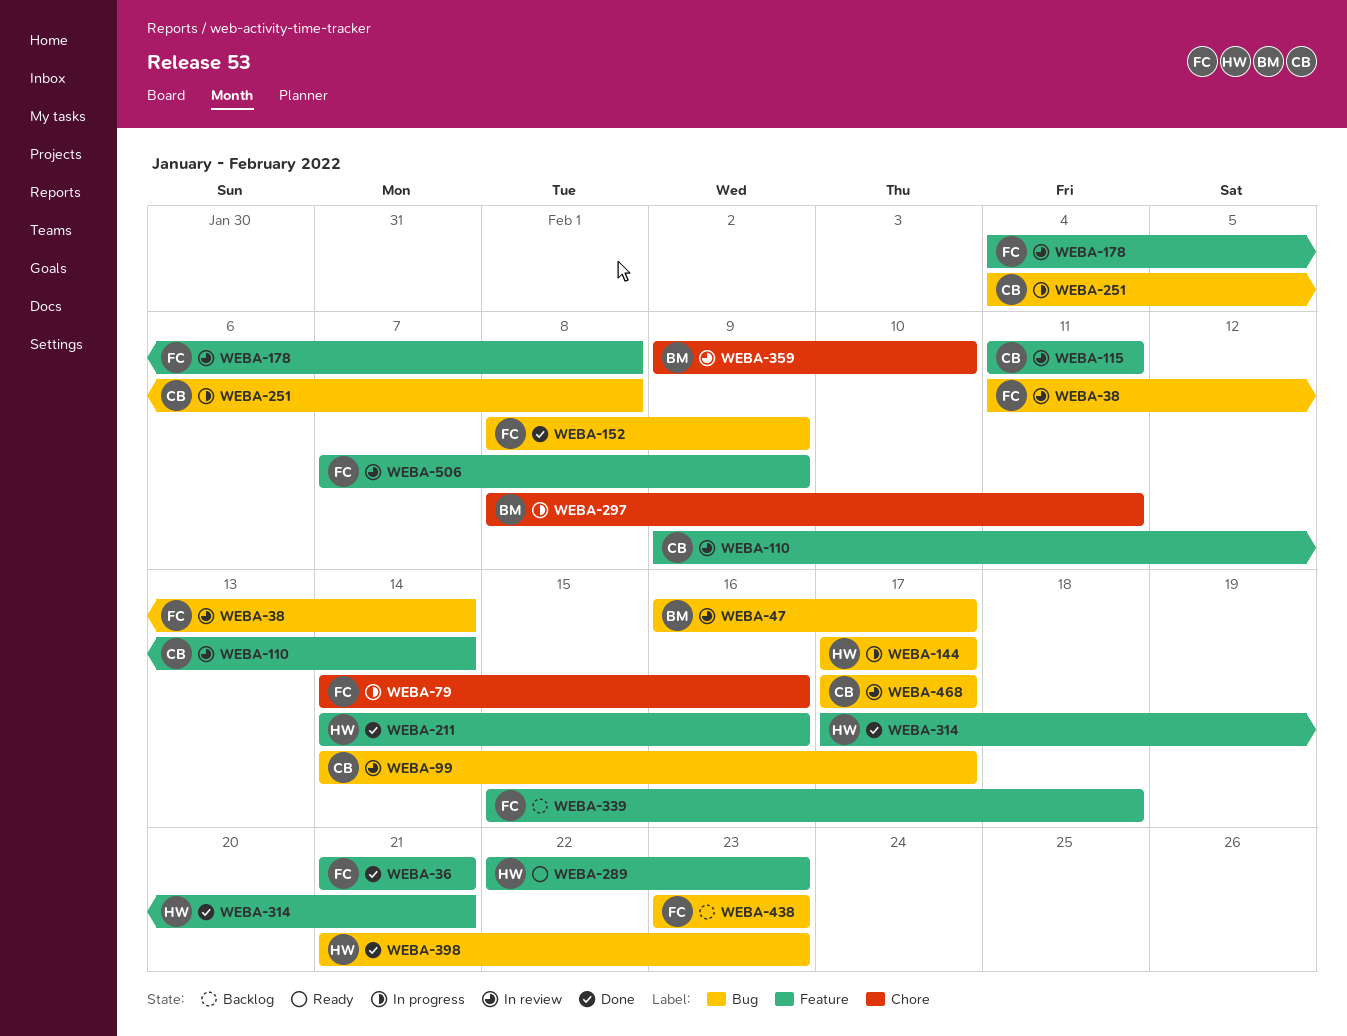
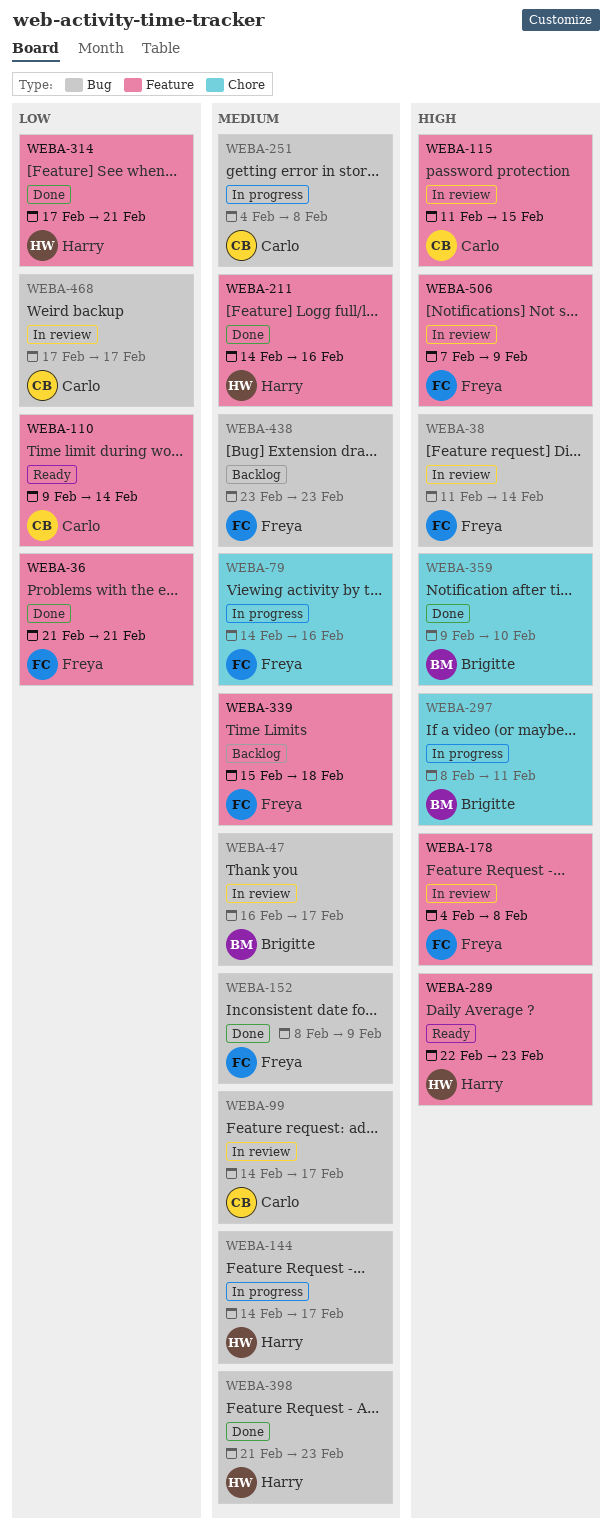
WEBA-110, status: In review -> Ready
WEBA-115, due: Feb 11 -> Feb 15
WEBA-144, start: Feb 17 -> Feb 14
WEBA-359, status: In review -> Done

